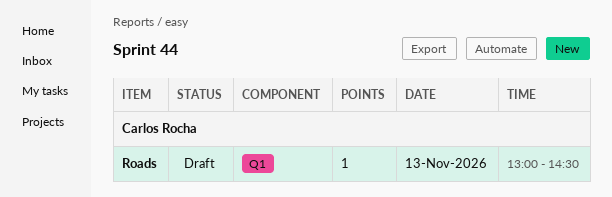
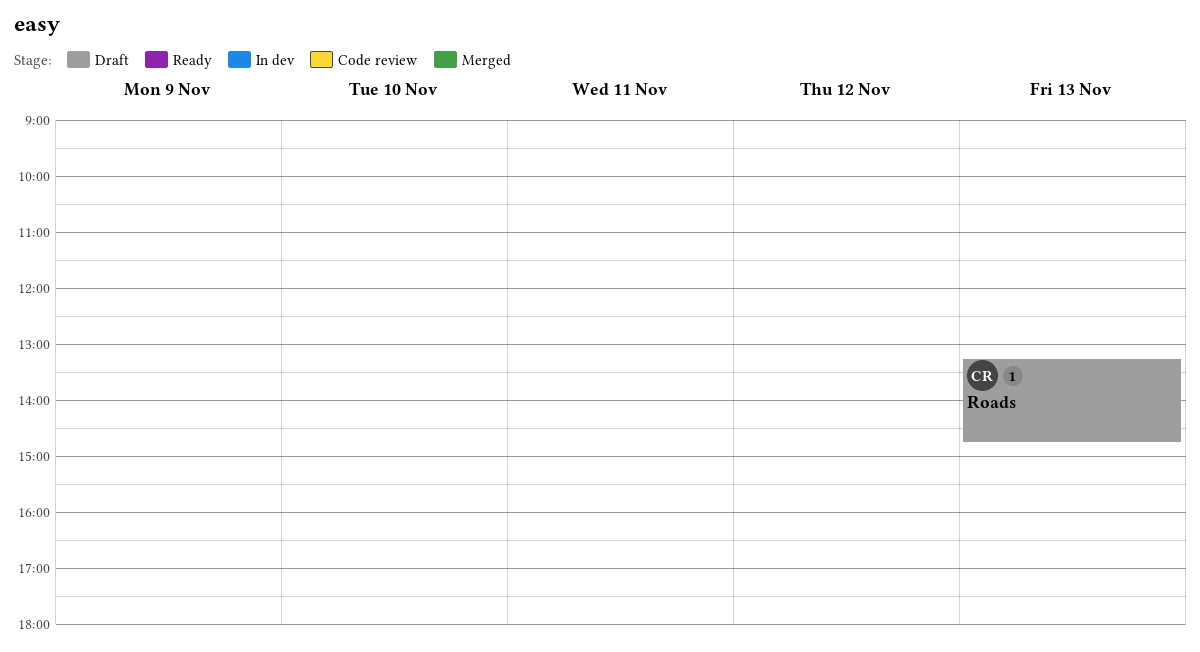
Roads, begins: 13:00 -> 13:15
Roads, ends: 14:30 -> 14:45

